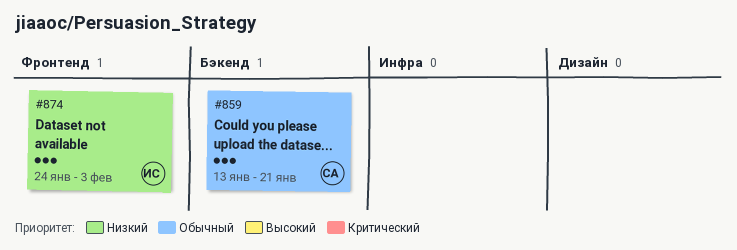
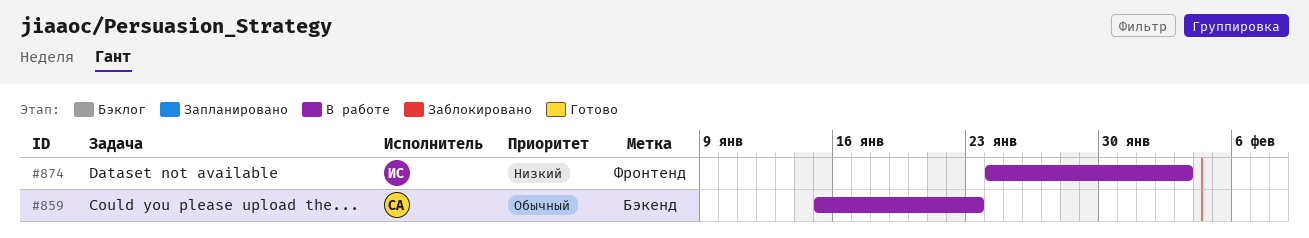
#859, start: Jan 13 -> Jan 15
#859, due: Jan 21 -> Jan 23

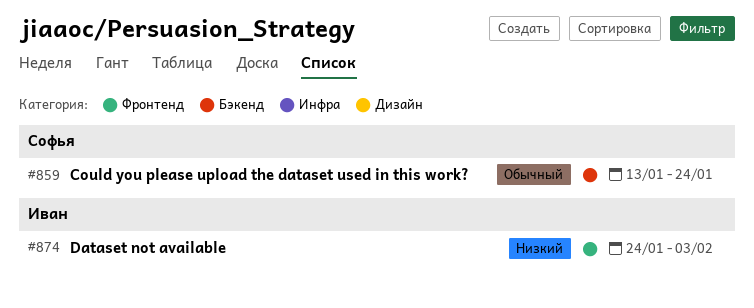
#859, start: Jan 15 -> Jan 13
#859, due: Jan 23 -> Jan 24

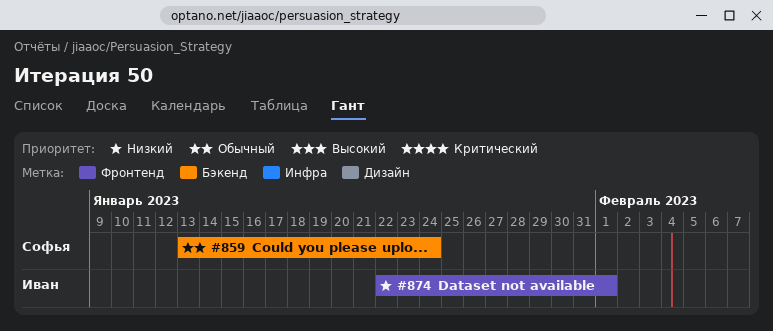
#874, start: Jan 24 -> Jan 22
#874, due: Feb 3 -> Feb 1

